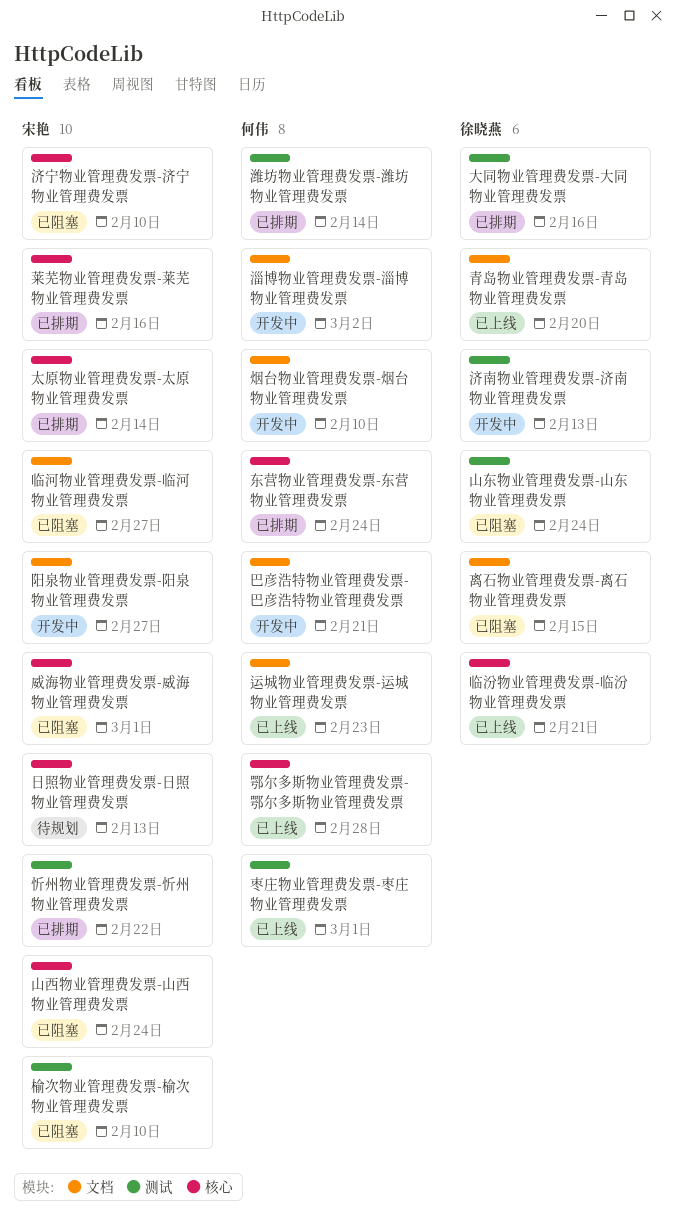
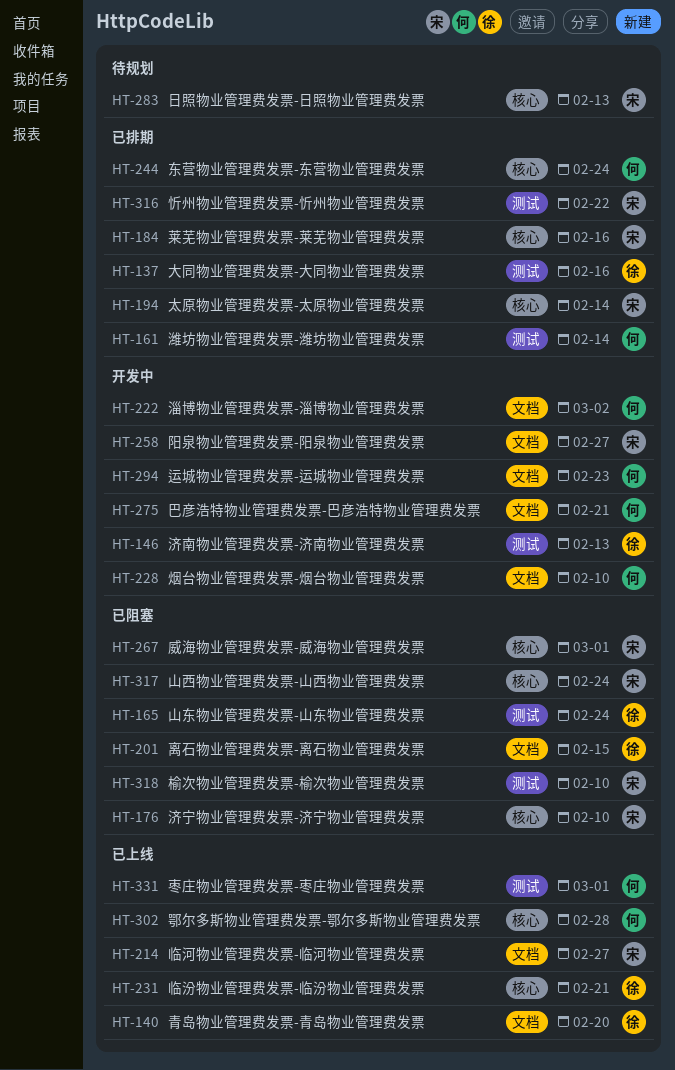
临河物业管理费发票-临河物业管理费发票, status: 已阻塞 -> 已上线
运城物业管理费发票-运城物业管理费发票, status: 已上线 -> 开发中

